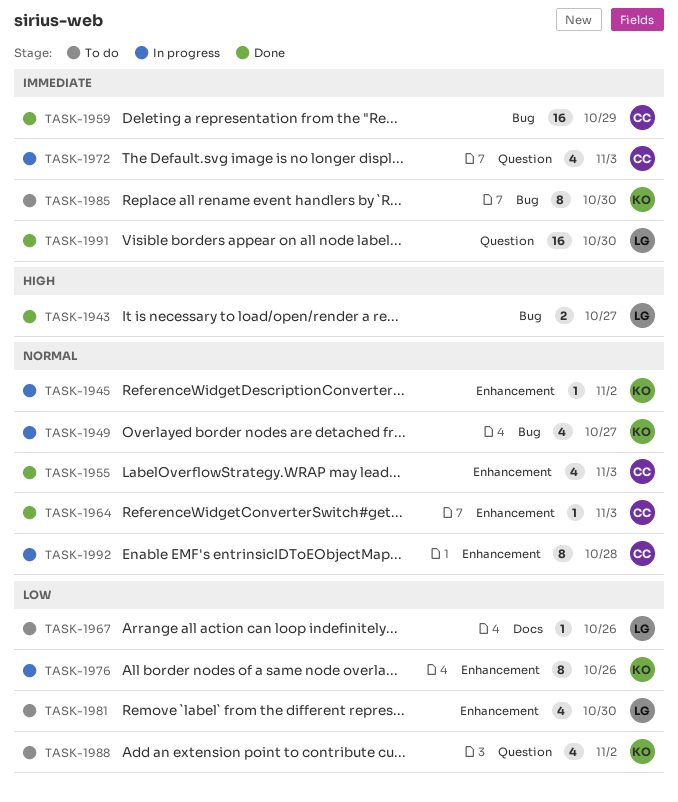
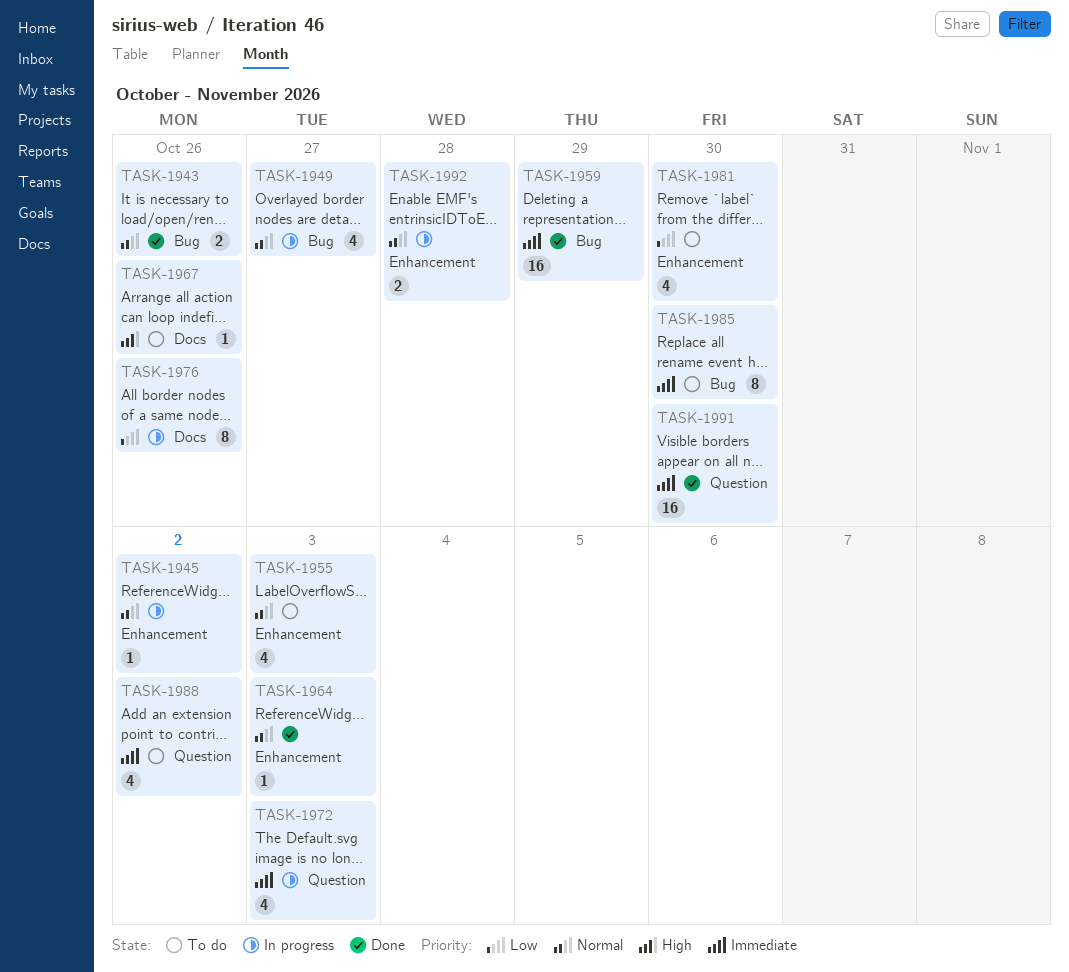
TASK-1943, priority: High -> Normal
TASK-1943, due: Oct 27 -> Oct 26
TASK-1955, status: Done -> To do
TASK-1967, priority: Low -> High
TASK-1976, label: Enhancement -> Docs
TASK-1988, priority: Low -> Immediate
TASK-1992, estimate: 8 -> 2

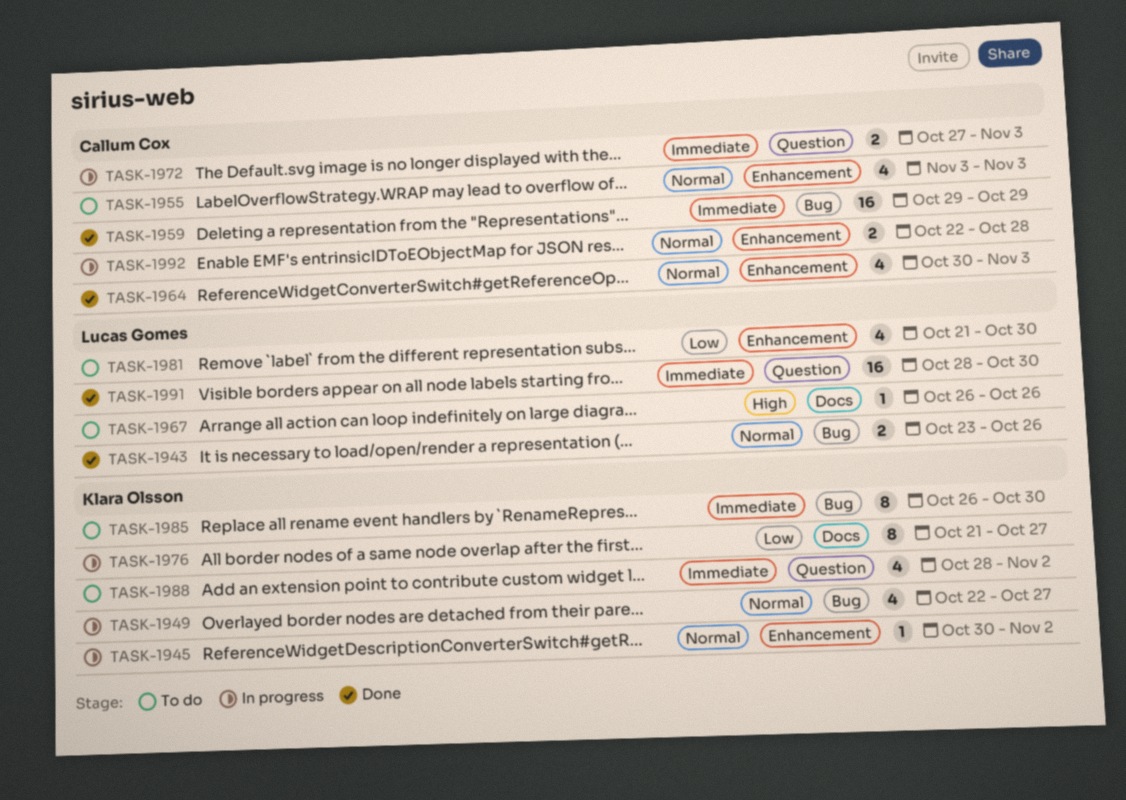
TASK-1964, estimate: 1 -> 4
TASK-1972, estimate: 4 -> 2
TASK-1976, due: Oct 26 -> Oct 27

